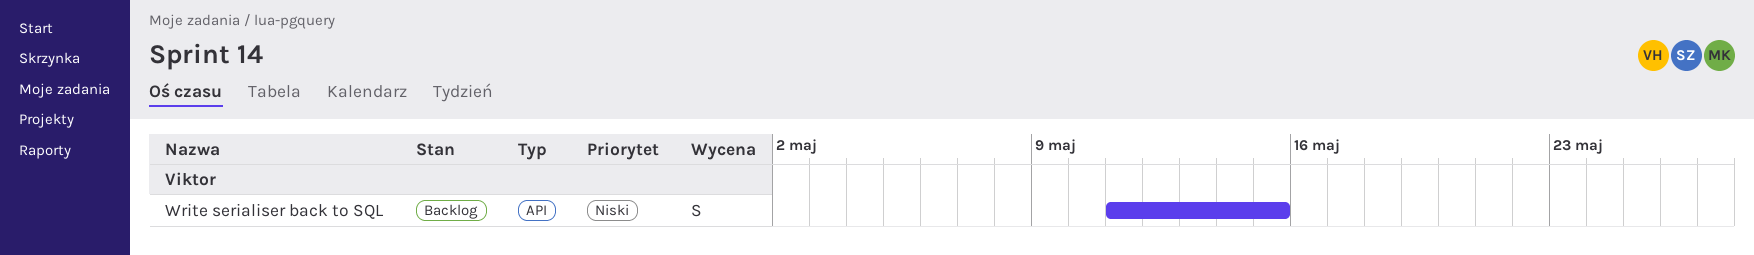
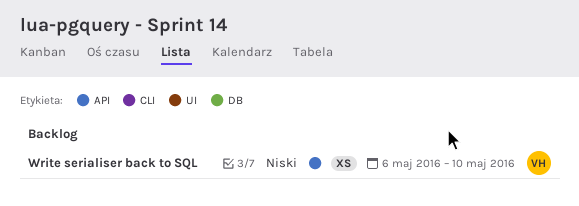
Write serialiser back to SQL, estimate: S -> XS
Write serialiser back to SQL, start: May 11 -> May 6
Write serialiser back to SQL, due: May 15 -> May 10

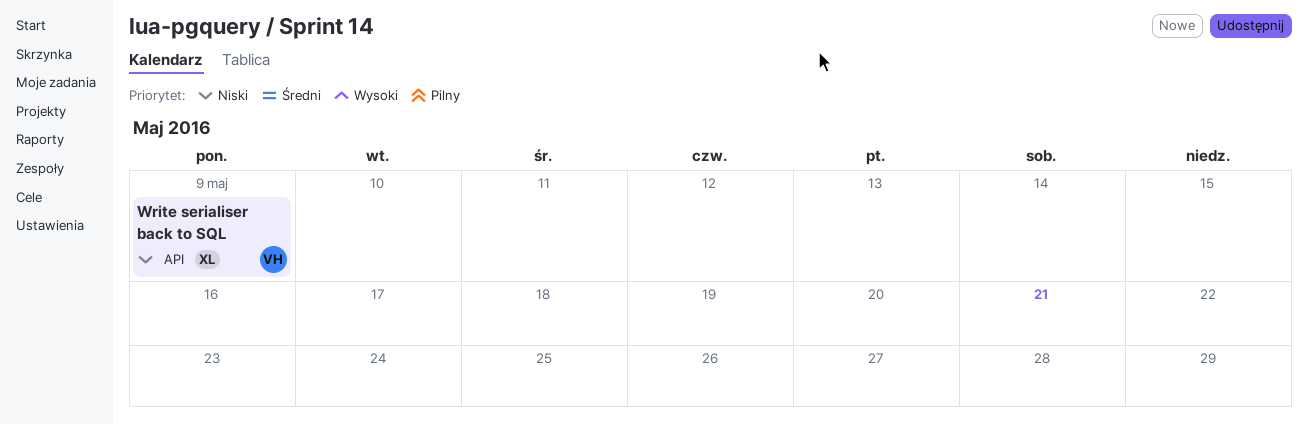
Write serialiser back to SQL, estimate: XS -> XL
Write serialiser back to SQL, due: May 10 -> May 9

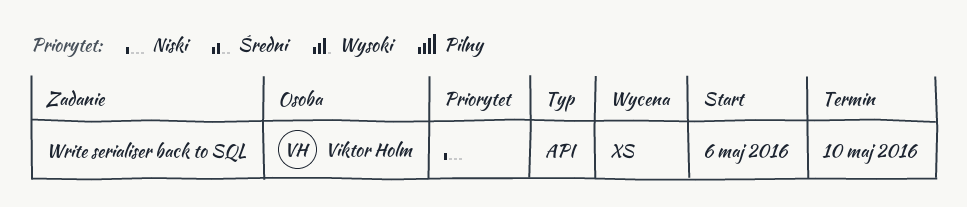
Write serialiser back to SQL, estimate: XL -> XS
Write serialiser back to SQL, due: May 9 -> May 10

